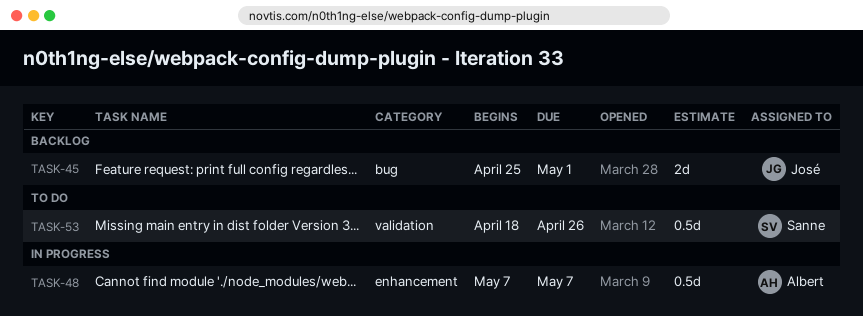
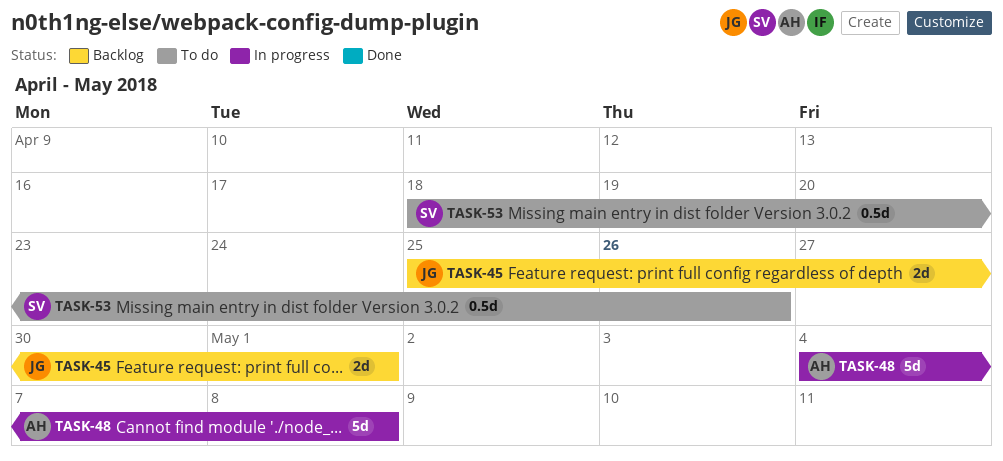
TASK-48, estimate: 0.5d -> 5d
TASK-48, start: May 7 -> May 4
TASK-48, due: May 7 -> May 8

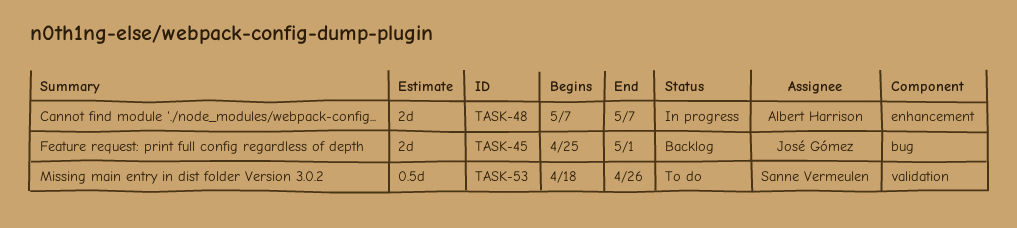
TASK-48, estimate: 5d -> 2d
TASK-48, start: May 4 -> May 7
TASK-48, due: May 8 -> May 7

